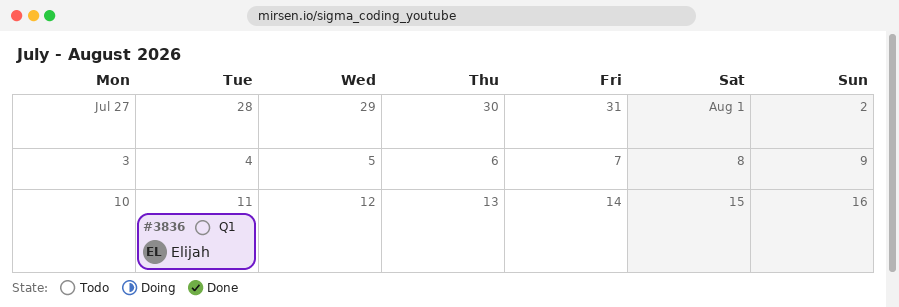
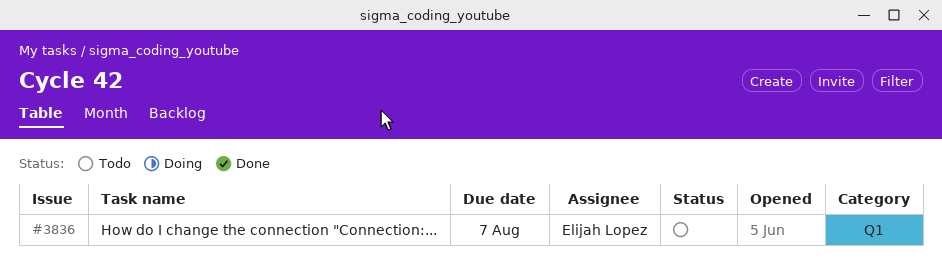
#3836, due: Aug 11 -> Aug 7

